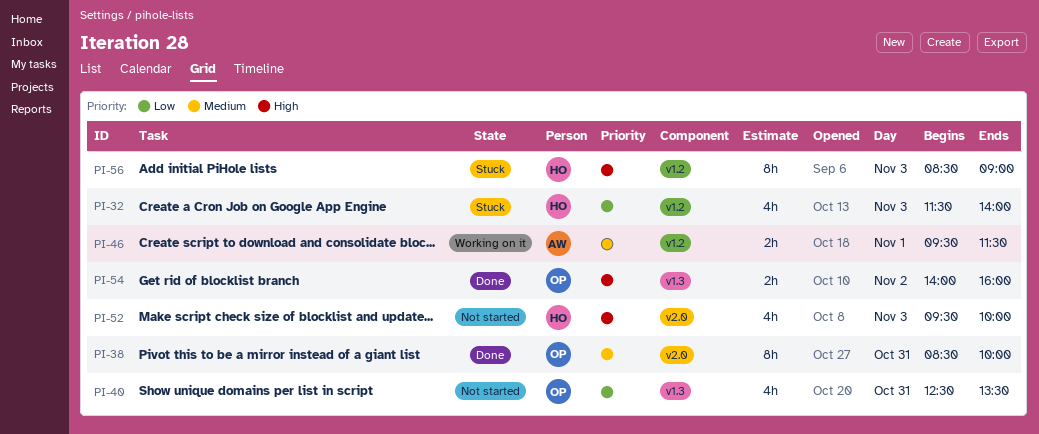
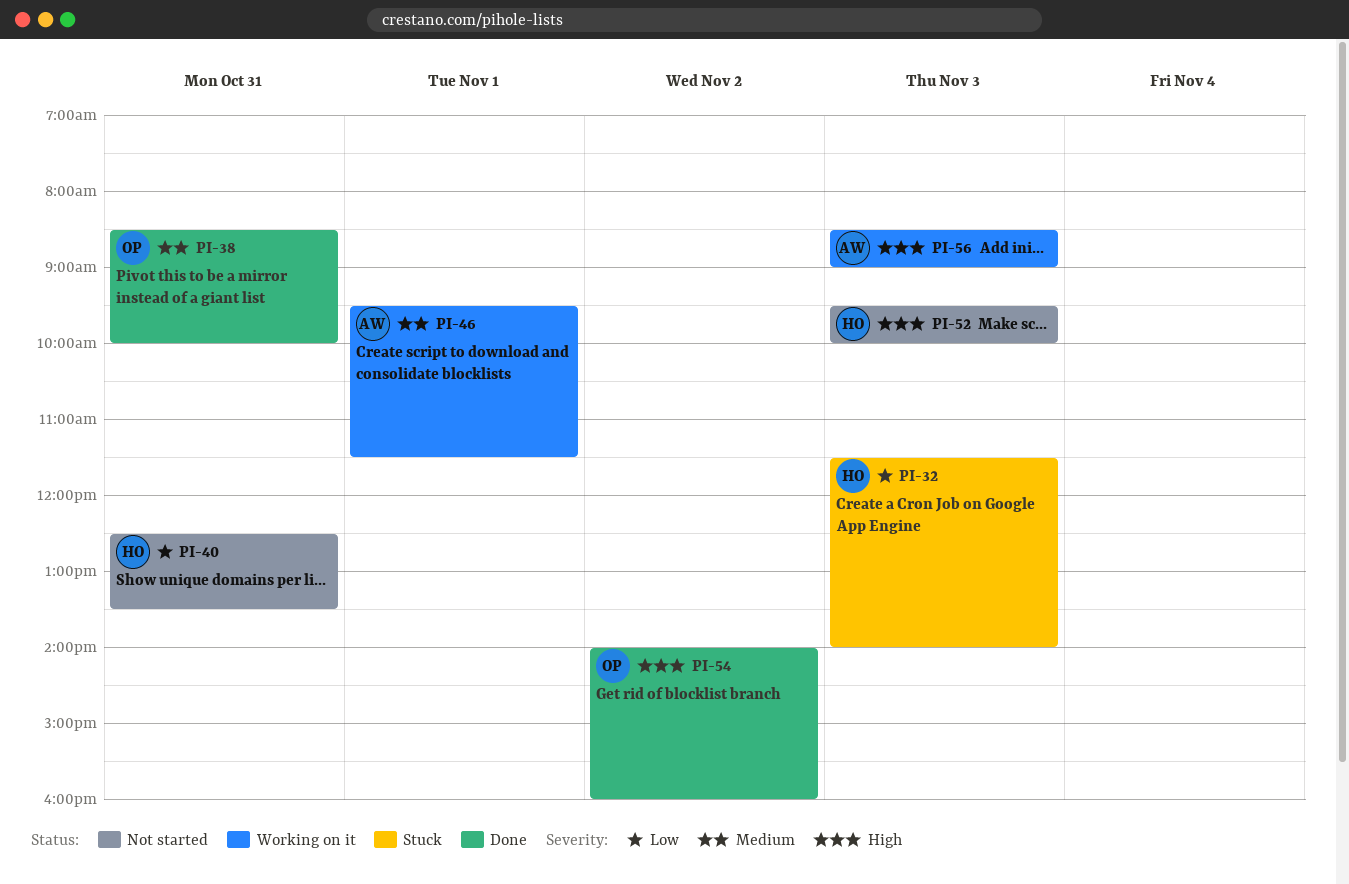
PI-40, owner: OP -> HO
PI-56, status: Stuck -> Working on it
PI-56, owner: HO -> AW

